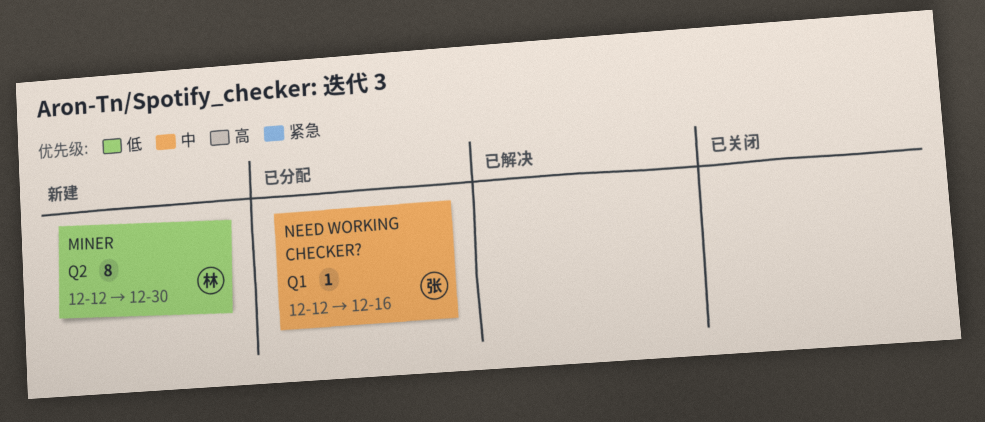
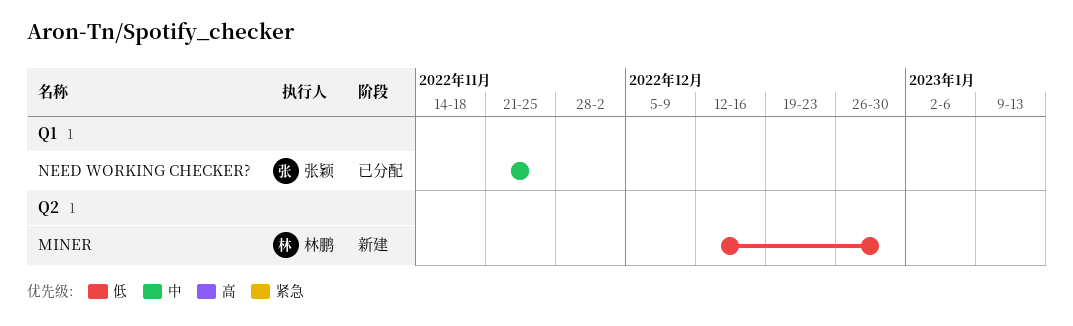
NEED WORKING CHECKER?, start: Dec 12 -> Nov 21
NEED WORKING CHECKER?, due: Dec 16 -> Nov 25

